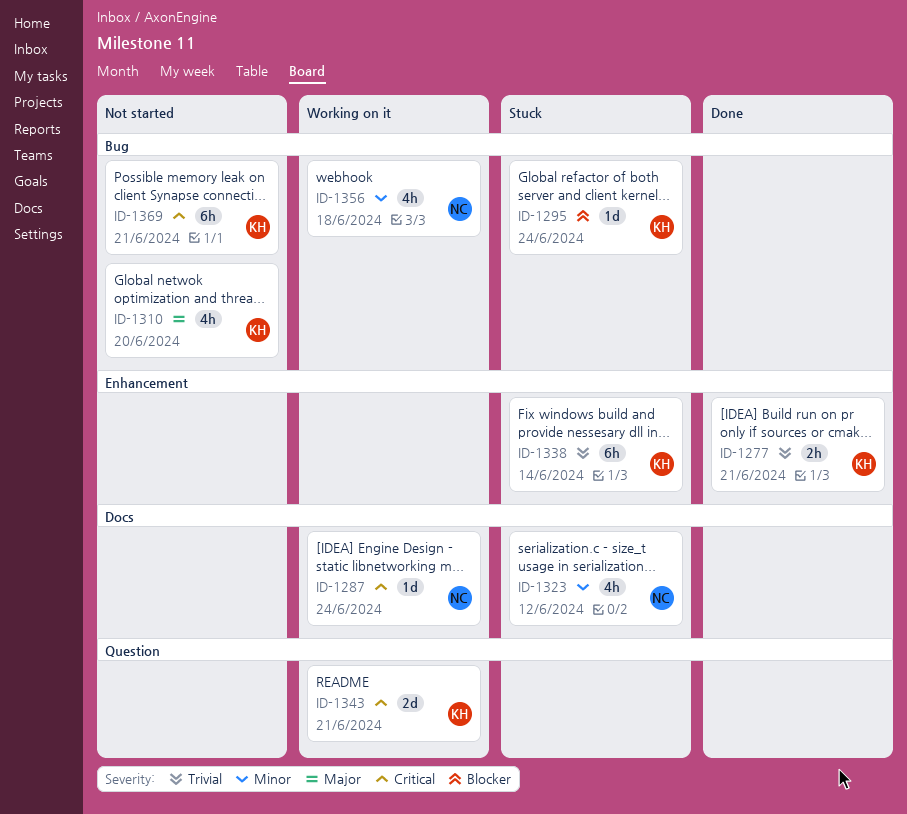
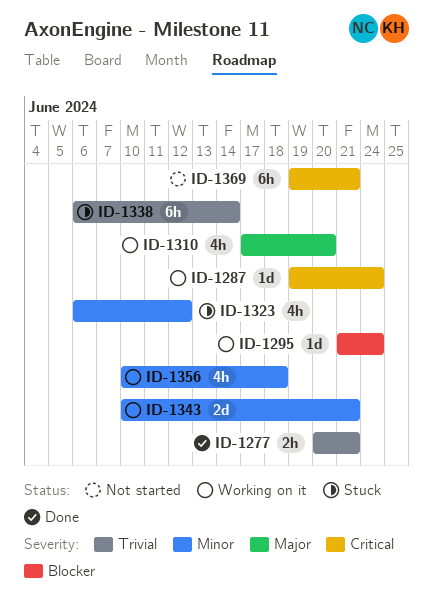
ID-1295, status: Stuck -> Working on it
ID-1310, status: Not started -> Working on it
ID-1343, priority: Critical -> Minor

